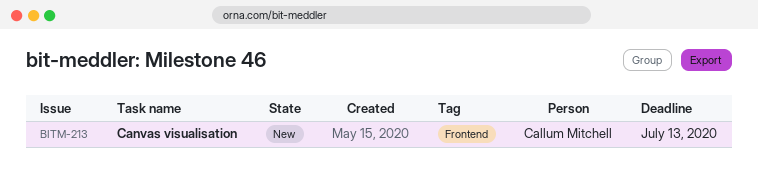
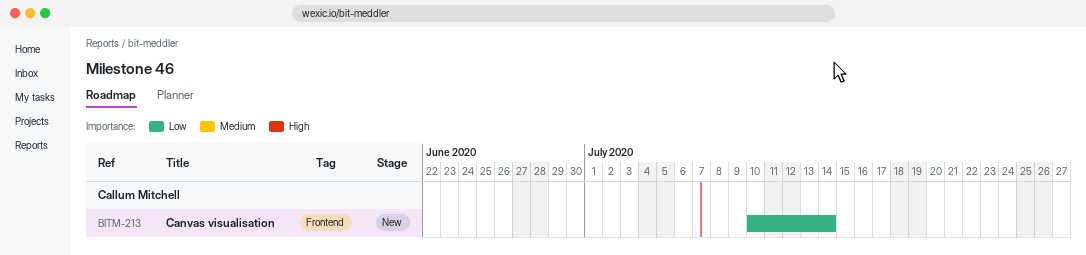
BITM-213, due: Jul 13 -> Jul 14

